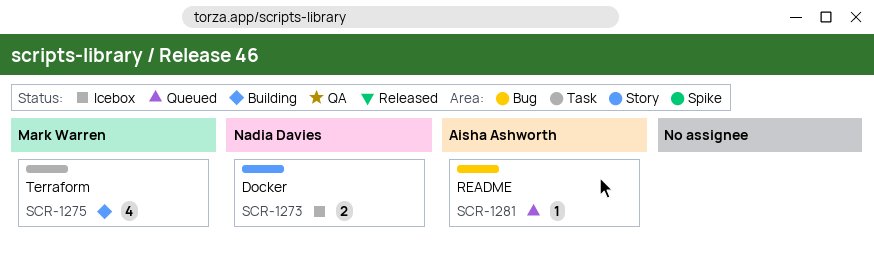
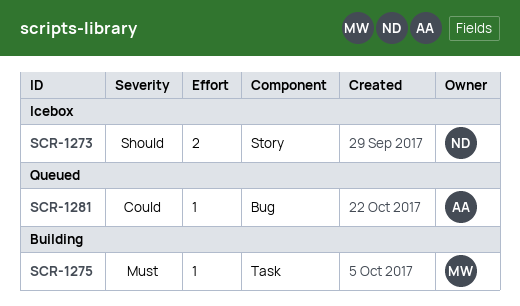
SCR-1275, estimate: 4 -> 1

